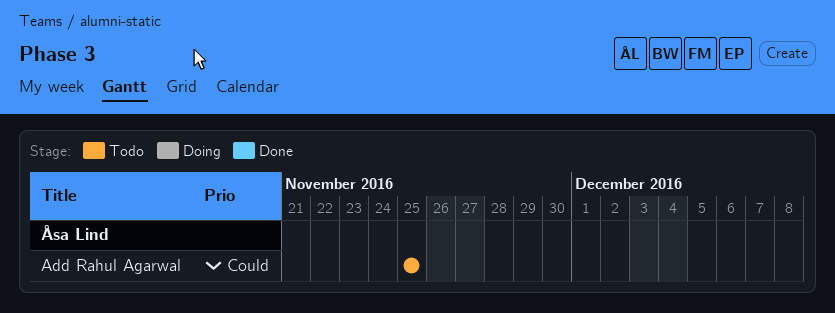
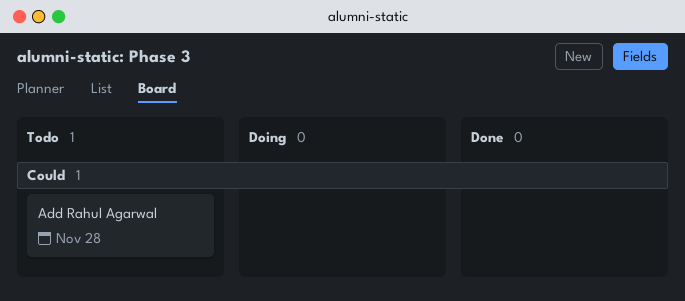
Add Rahul Agarwal, due: Nov 25 -> Nov 28

